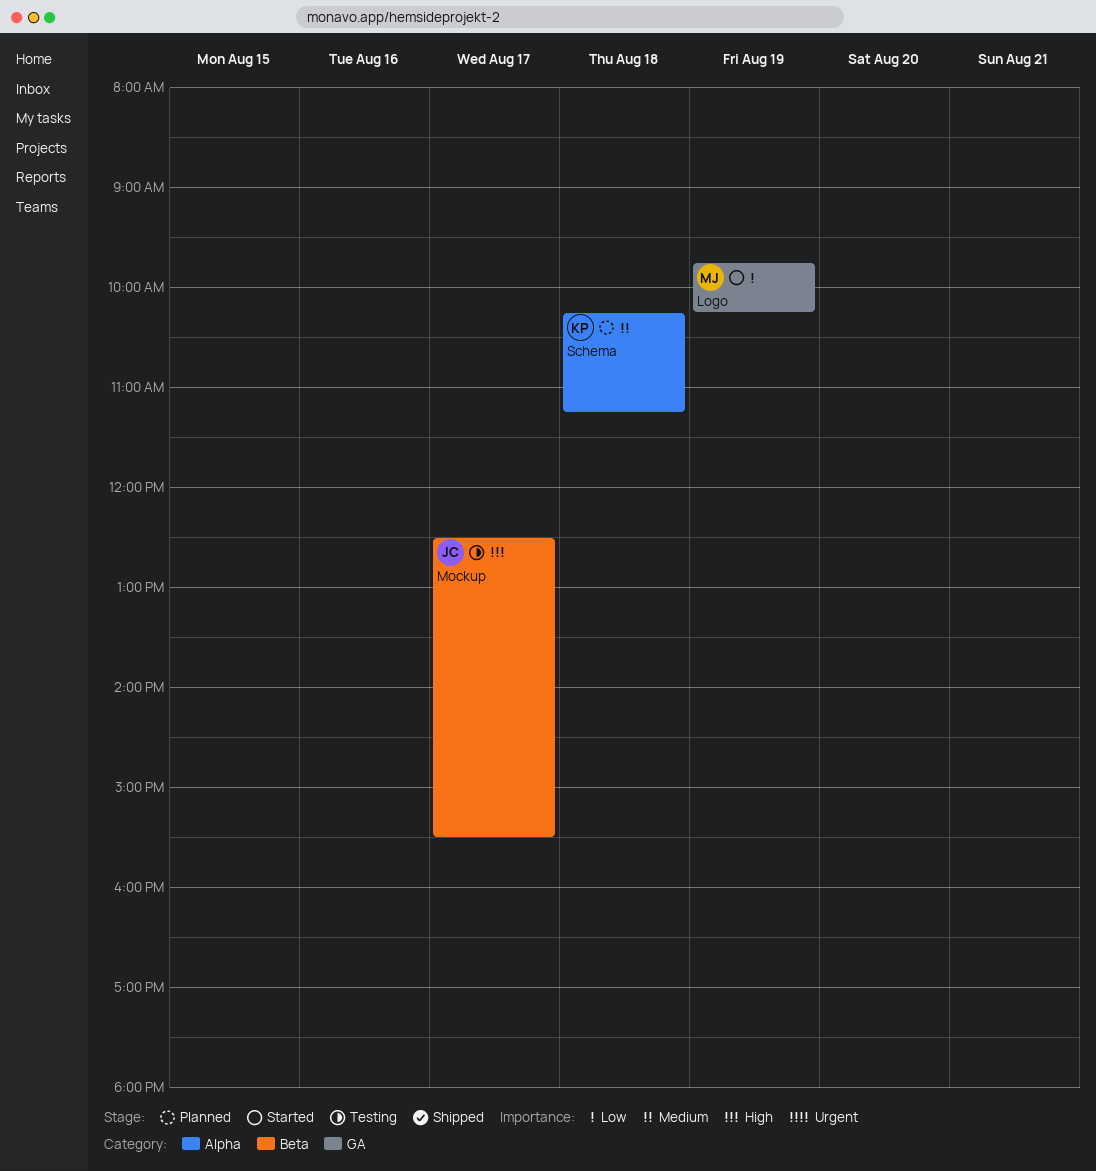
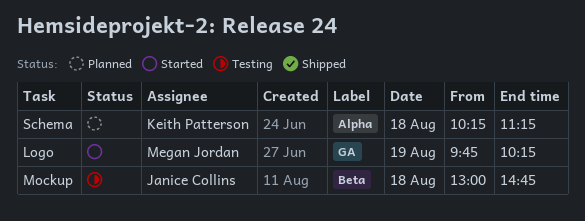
Mockup, day: Aug 17 -> Aug 18
Mockup, begins: 12:30 -> 13:00
Mockup, ends: 15:30 -> 14:45

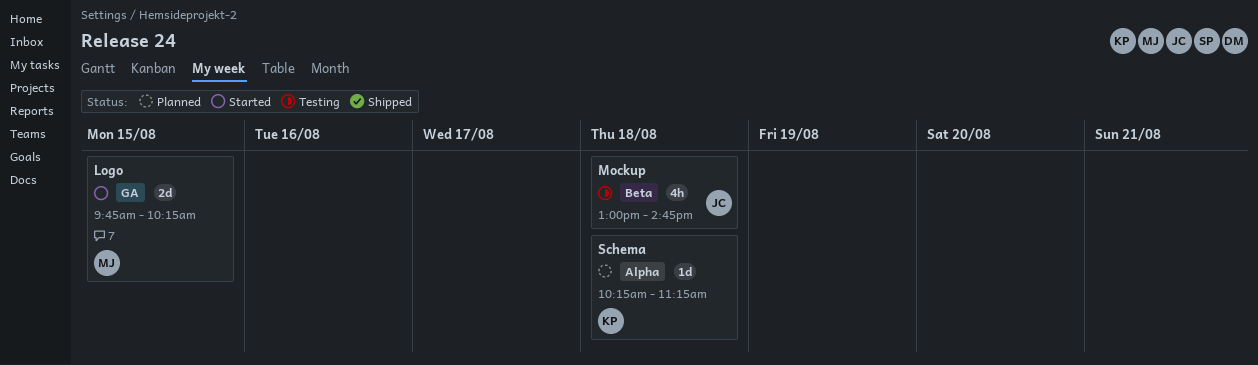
Logo, day: Aug 19 -> Aug 15

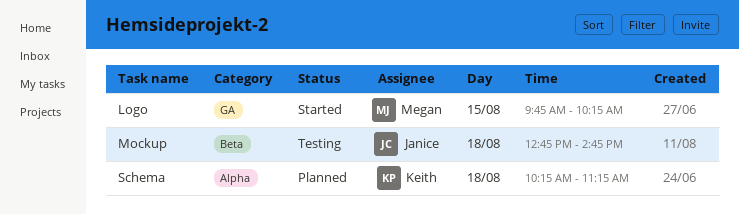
Mockup, begins: 13:00 -> 12:45

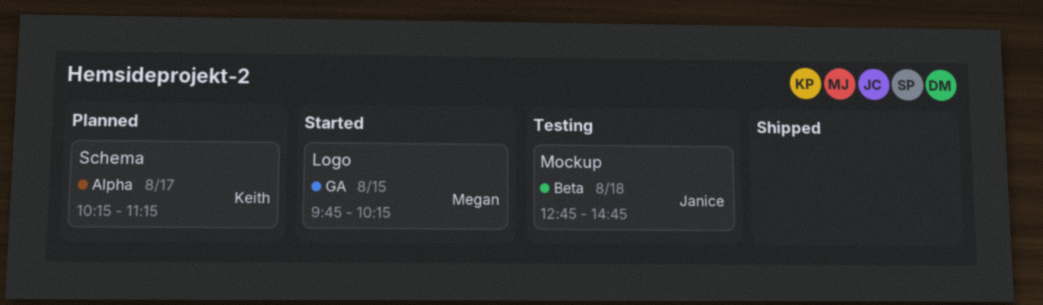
Schema, day: Aug 18 -> Aug 17

